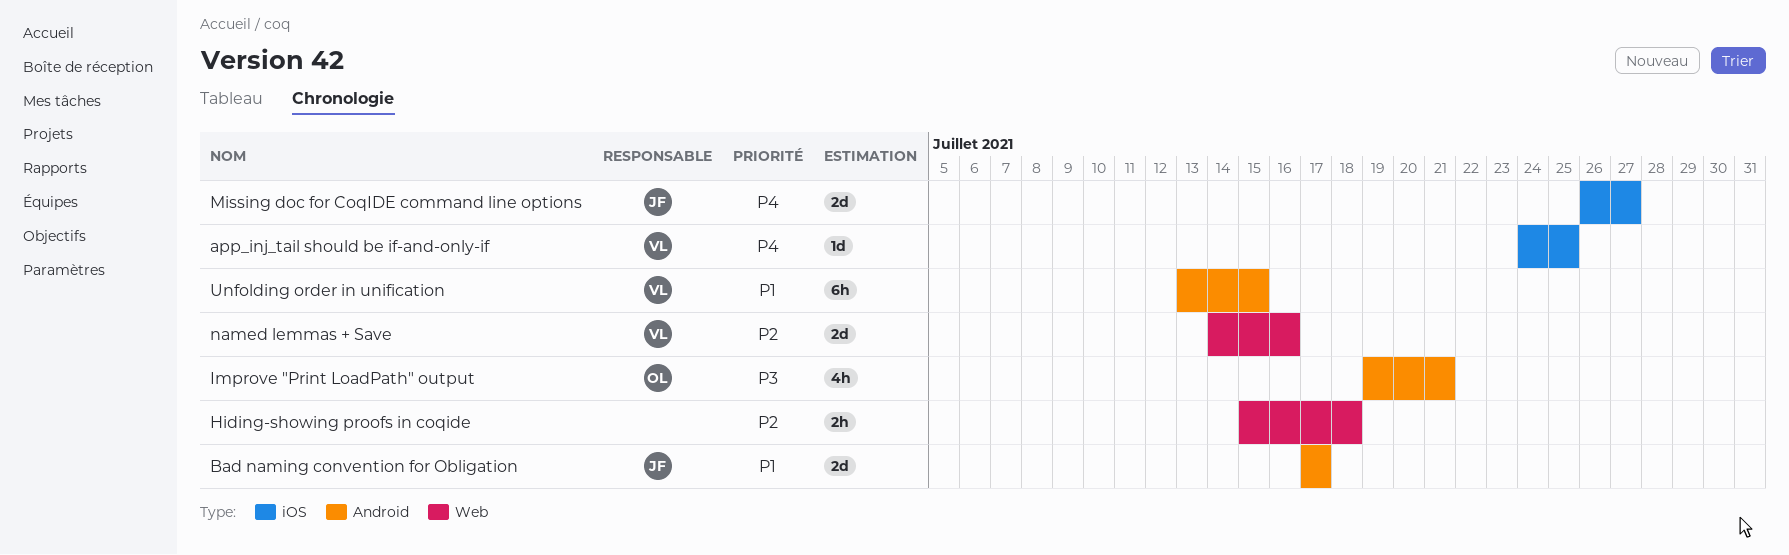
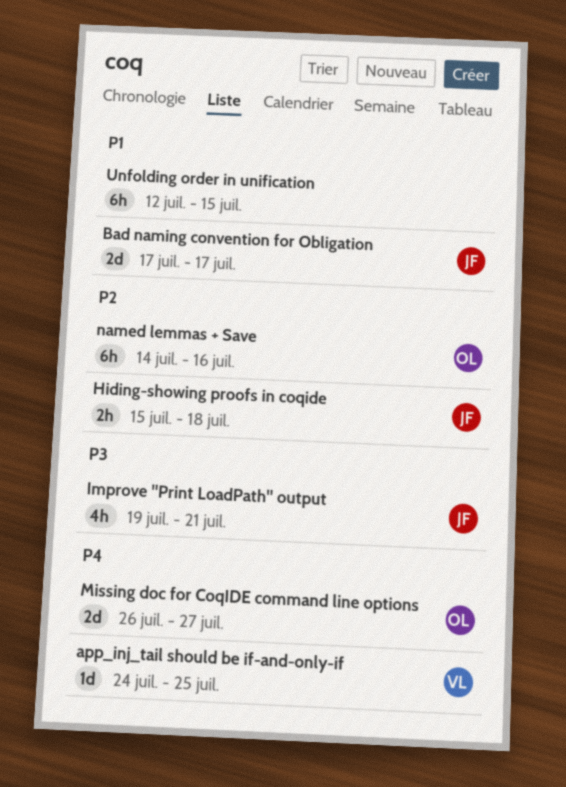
Hiding-showing proofs in coqide, owner: none -> JF
Improve "Print LoadPath" output, owner: OL -> JF
Missing doc for CoqIDE command line options, owner: JF -> OL
named lemmas + Save, owner: VL -> OL
named lemmas + Save, estimate: 2d -> 6h
Unfolding order in unification, owner: VL -> none
Unfolding order in unification, start: Jul 13 -> Jul 12

